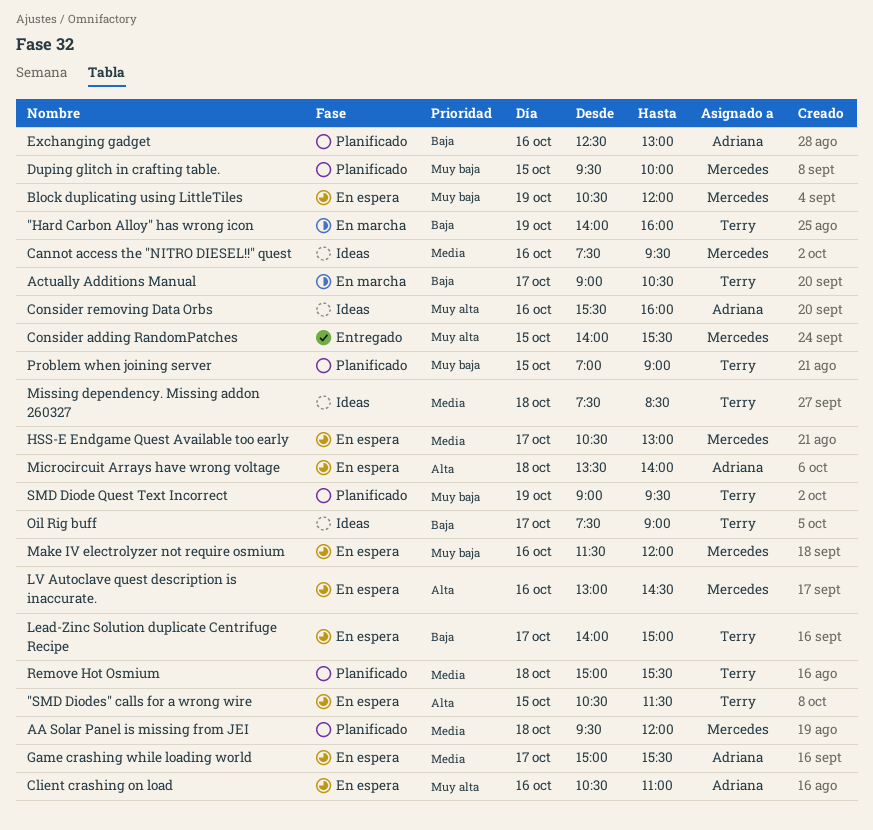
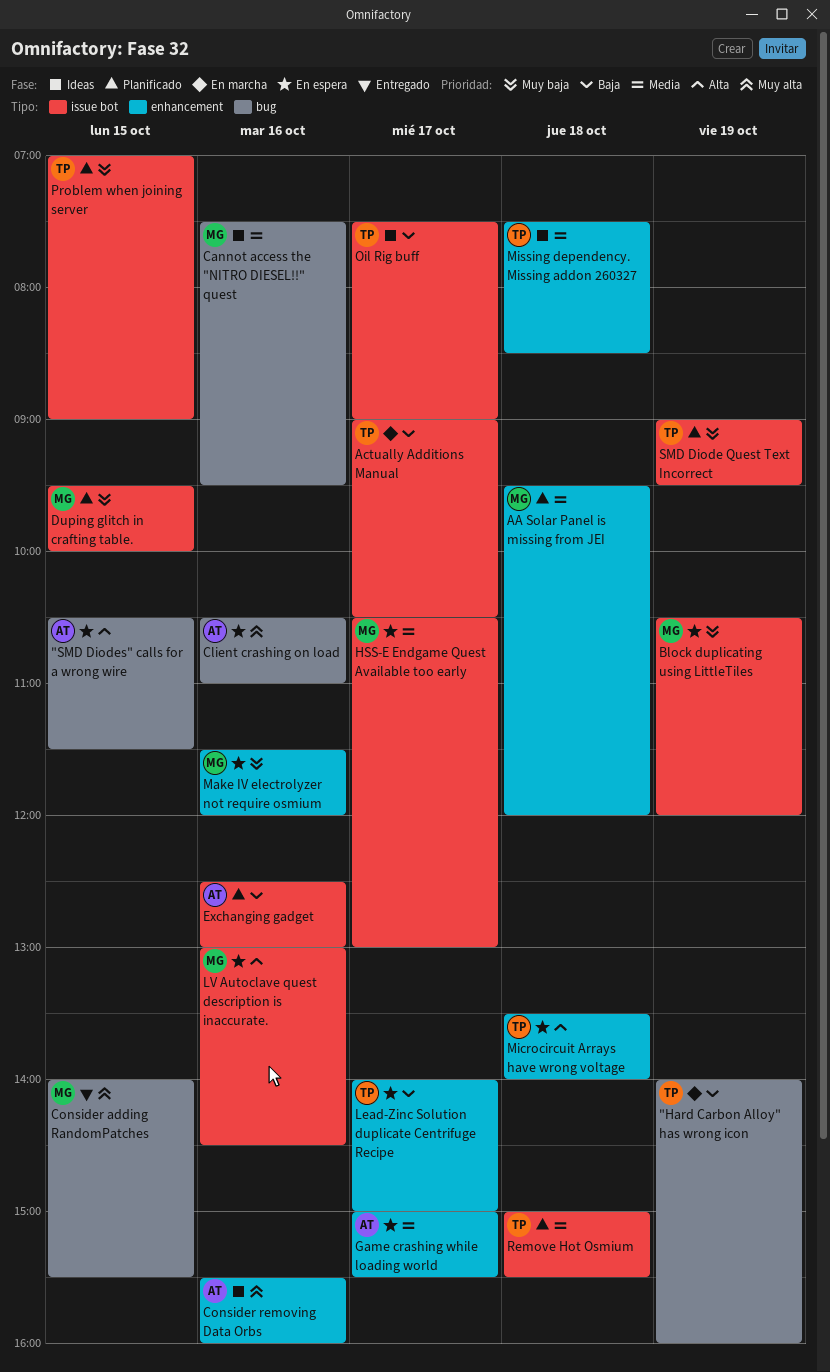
"SMD Diodes" calls for a wrong wire, owner: Terry -> Adriana
Microcircuit Arrays have wrong voltage, owner: Adriana -> Terry

